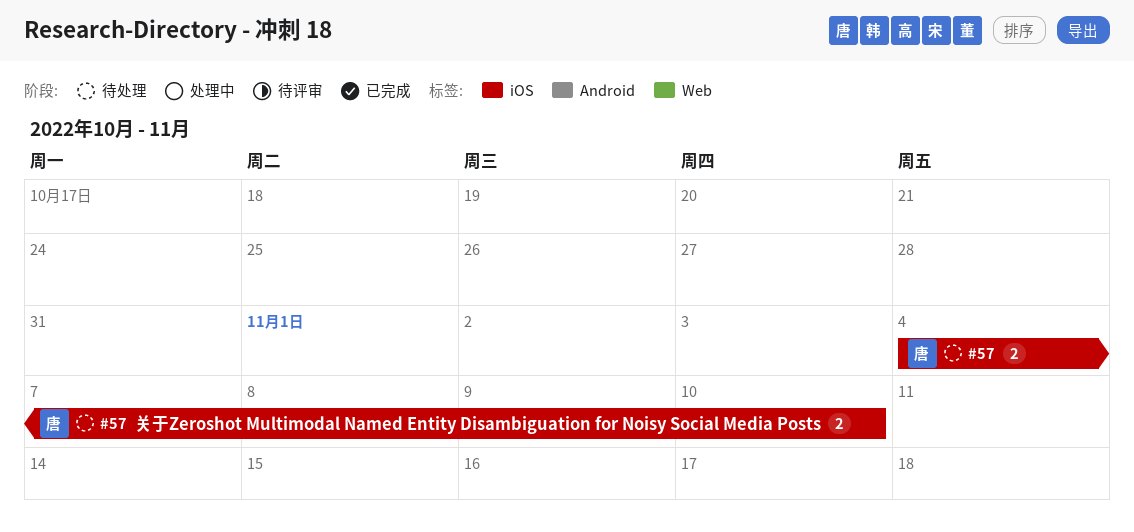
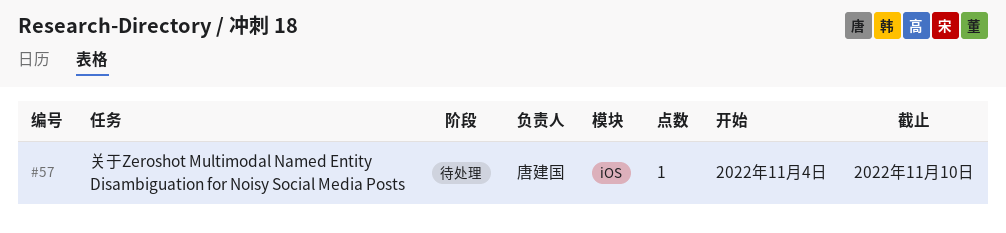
#57, estimate: 2 -> 1

